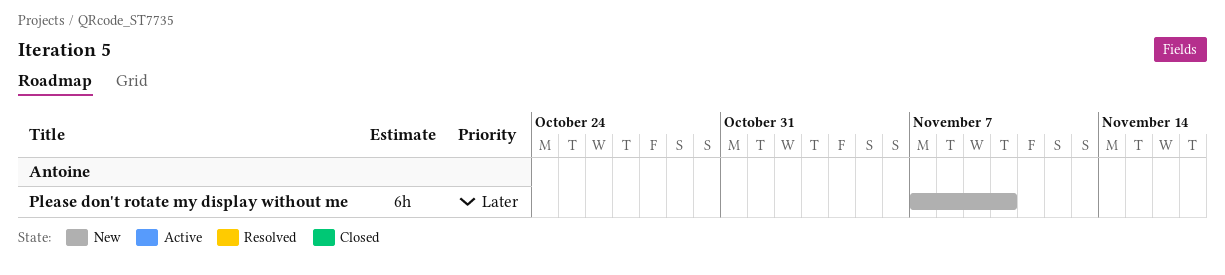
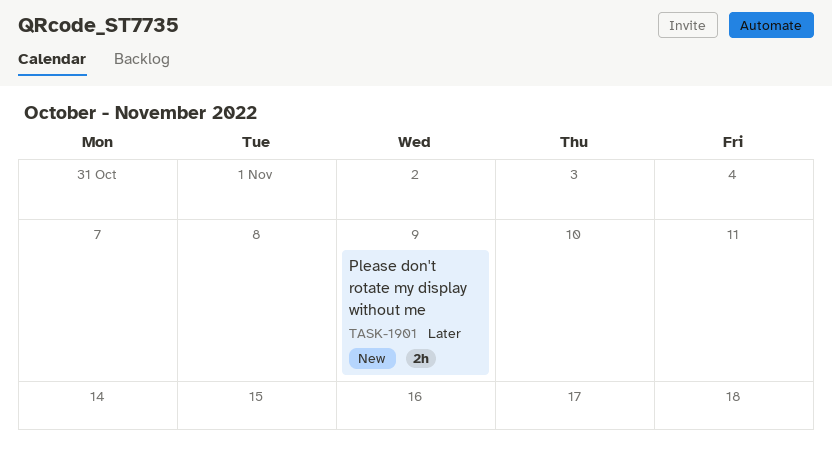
Please don't rotate my display without me, estimate: 6h -> 2h
Please don't rotate my display without me, due: Nov 10 -> Nov 9

